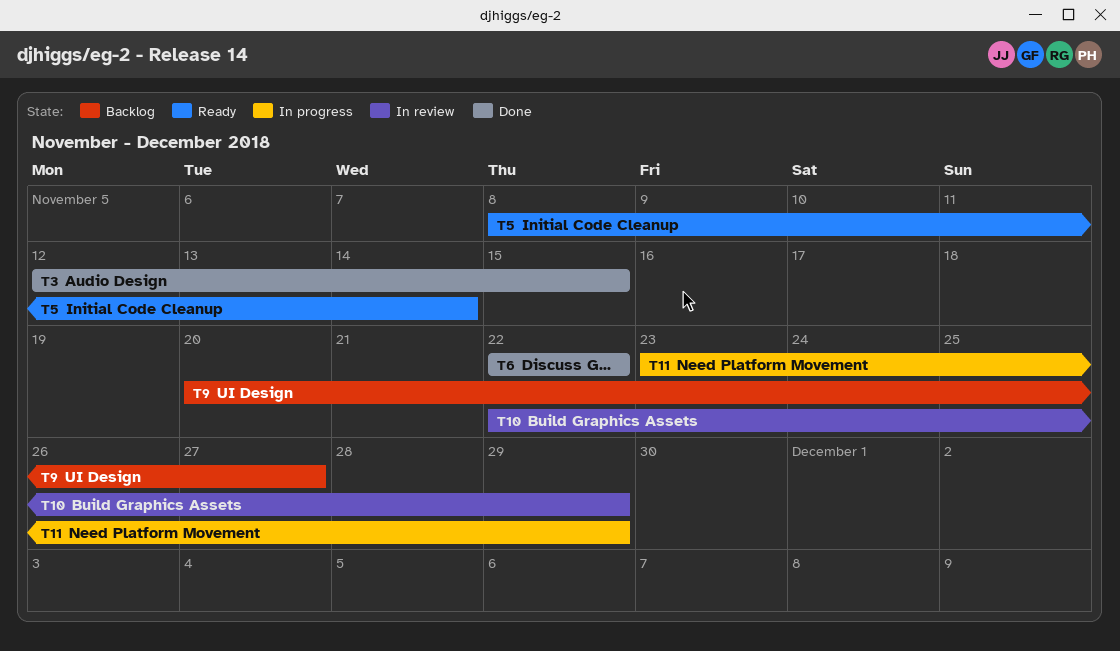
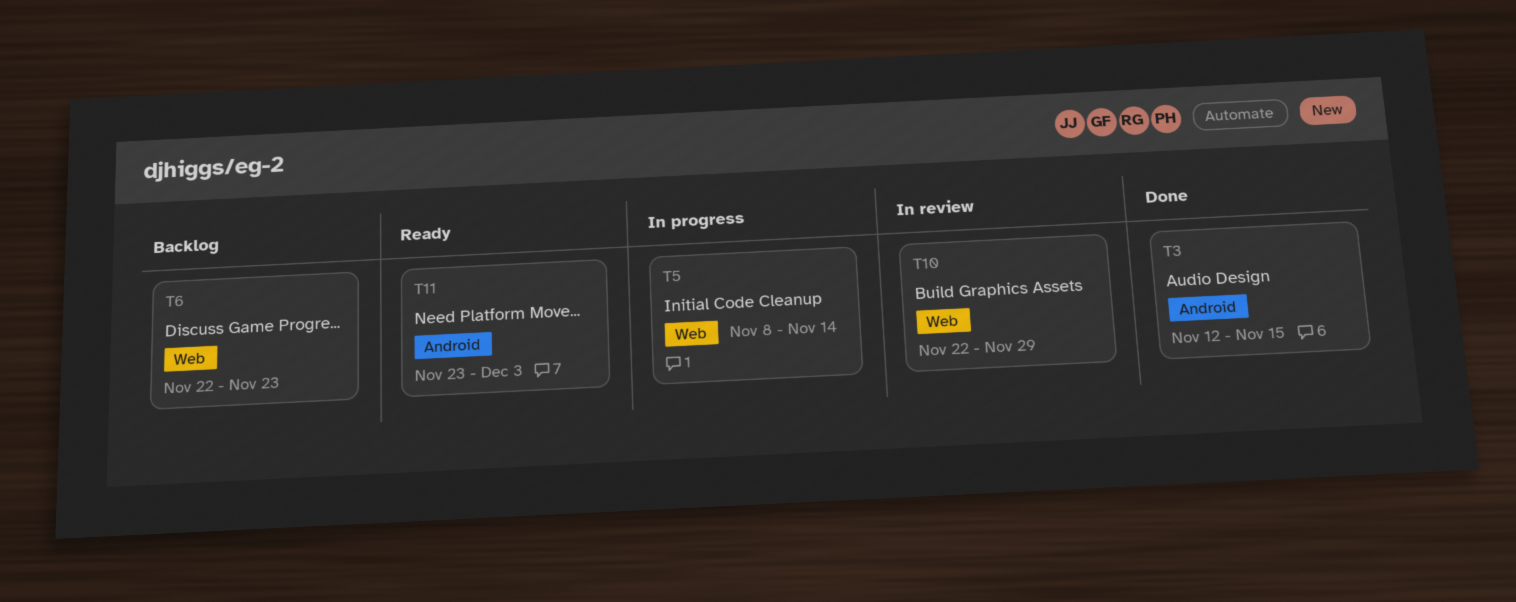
T5, status: Ready -> In progress
T6, status: Done -> Backlog
T6, due: Nov 22 -> Nov 23
T9: present -> none
T11, status: In progress -> Ready
T11, due: Nov 29 -> Dec 3

